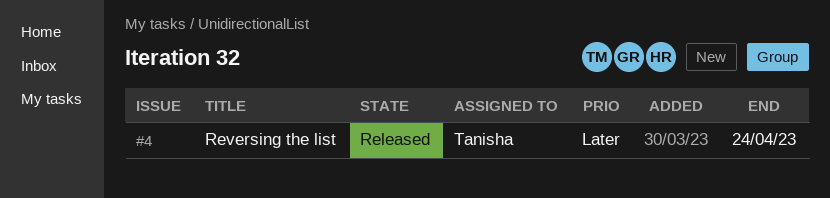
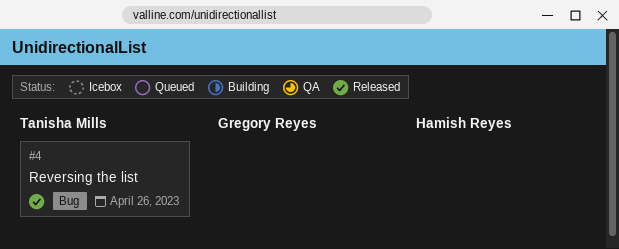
#4, due: Apr 24 -> Apr 26

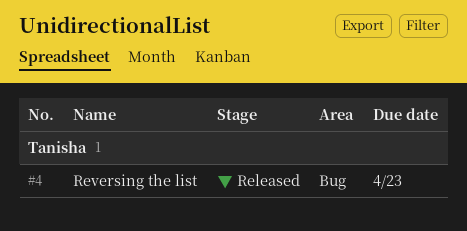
#4, due: Apr 26 -> Apr 23

